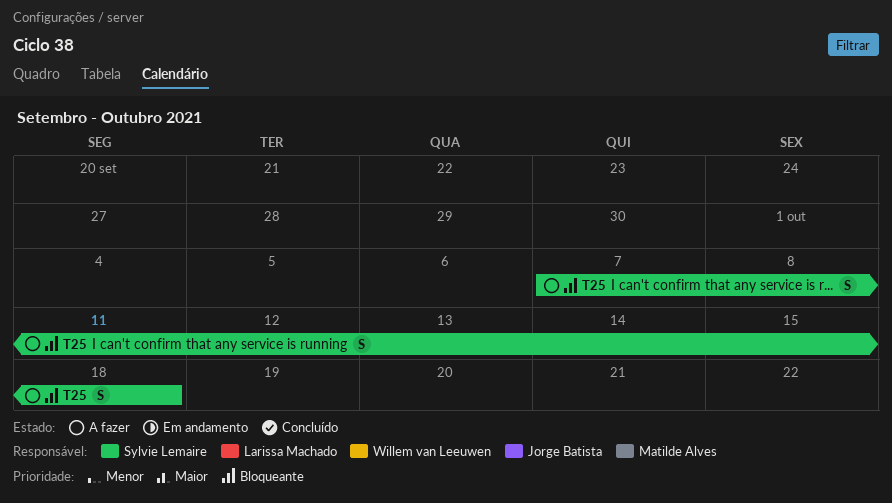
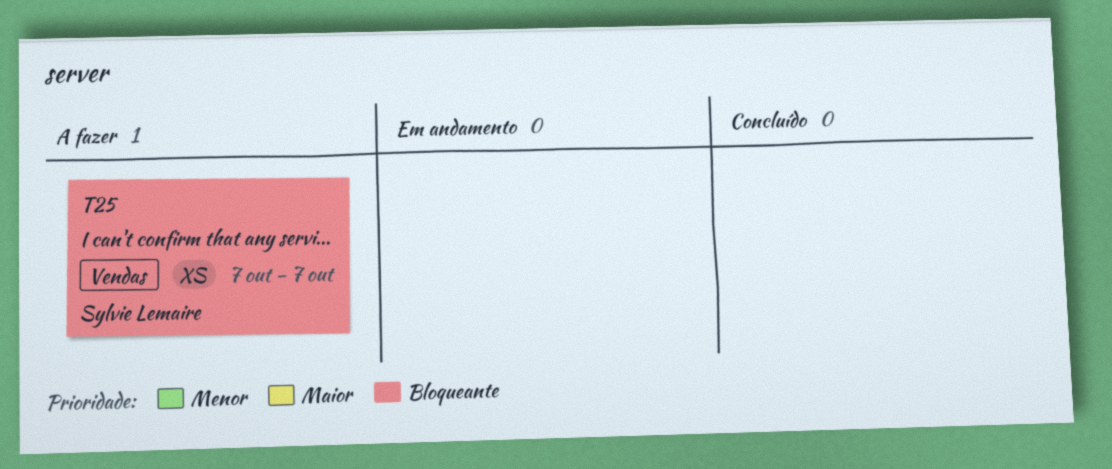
T25, estimate: S -> XS
T25, due: Oct 18 -> Oct 7

